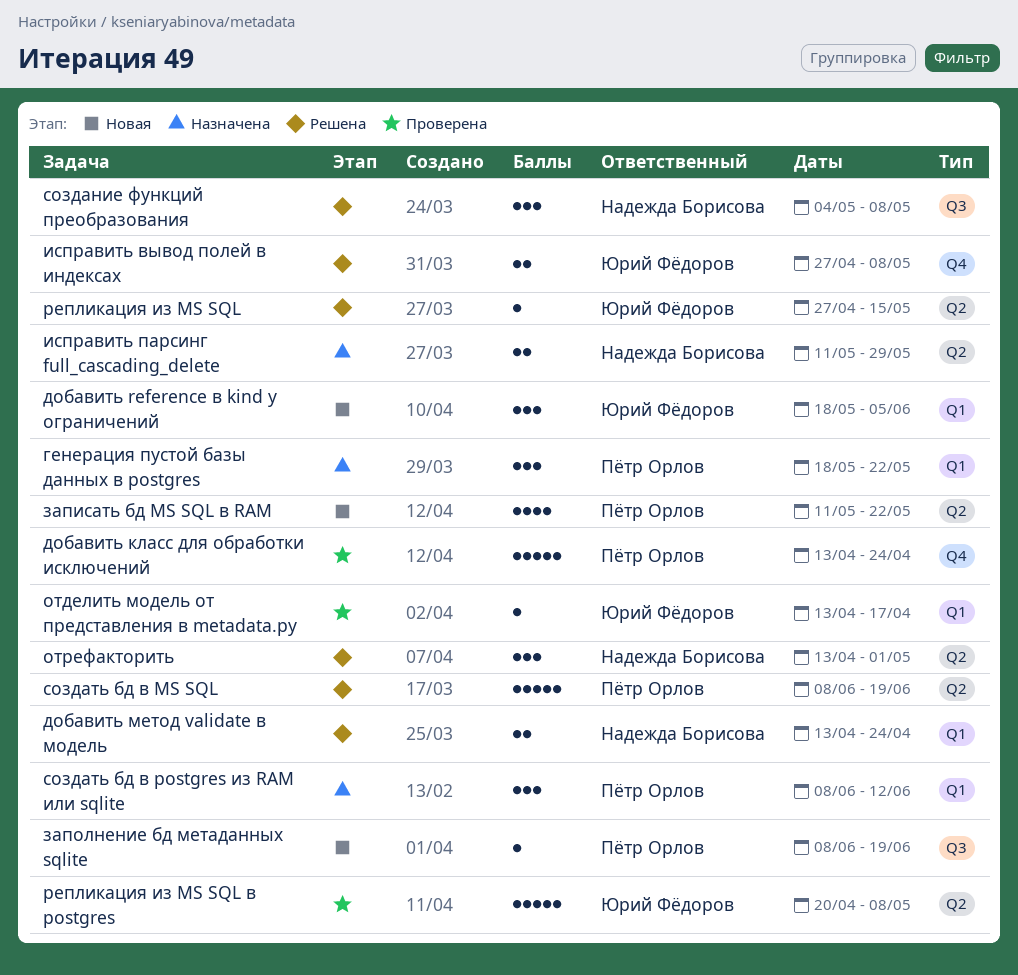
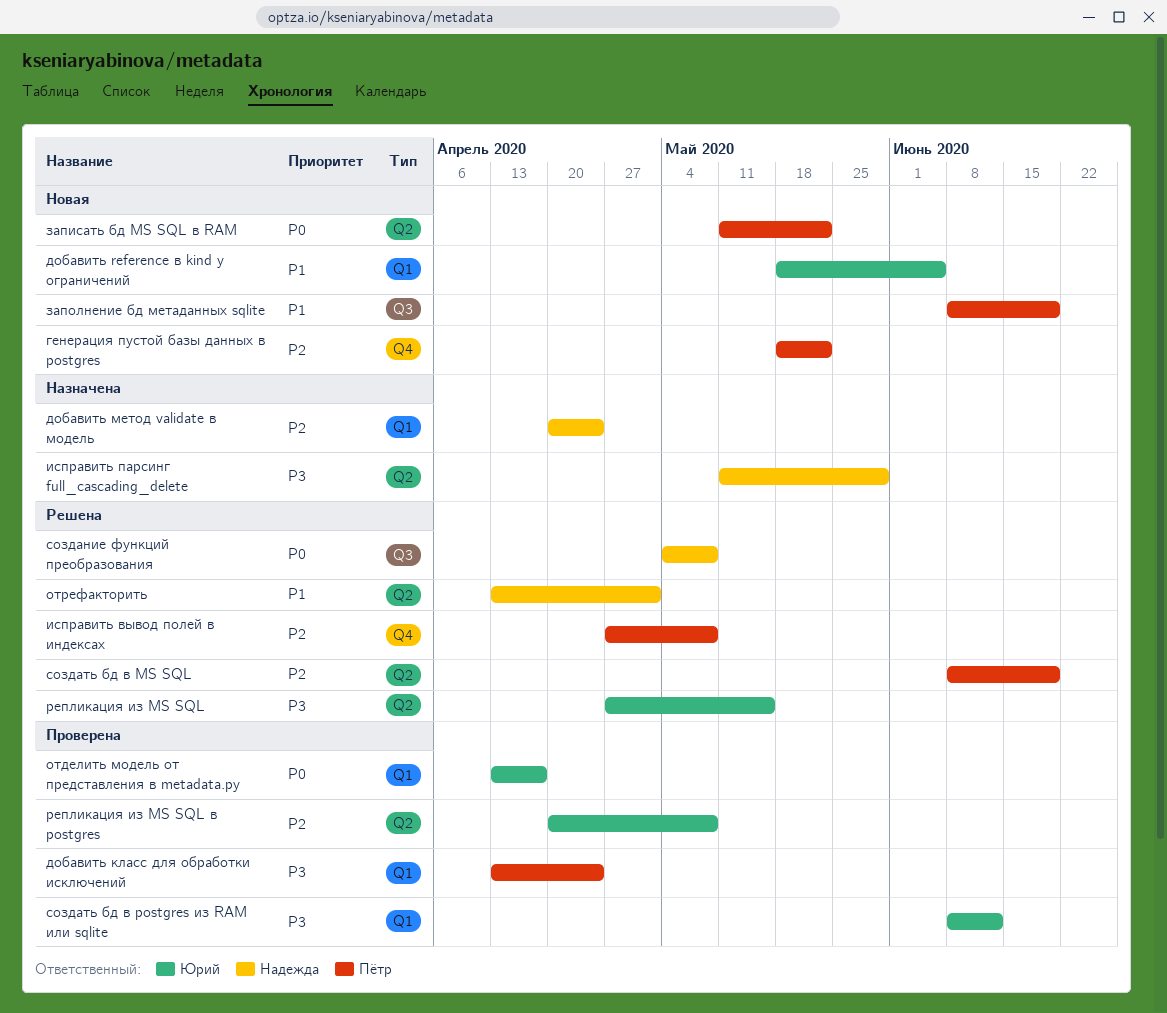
генерация пустой базы данных в postgres, status: Назначена -> Новая
генерация пустой базы данных в postgres, label: Q1 -> Q4
добавить класс для обработки исключений, label: Q4 -> Q1
добавить метод validate в модель, status: Решена -> Назначена
добавить метод validate в модель, start: Apr 13 -> Apr 20
исправить вывод полей в индексах, owner: Юрий Фёдоров -> Пётр Орлов
создать бд в postgres из RAM или sqlite, status: Назначена -> Проверена
создать бд в postgres из RAM или sqlite, owner: Пётр Орлов -> Юрий Фёдоров

